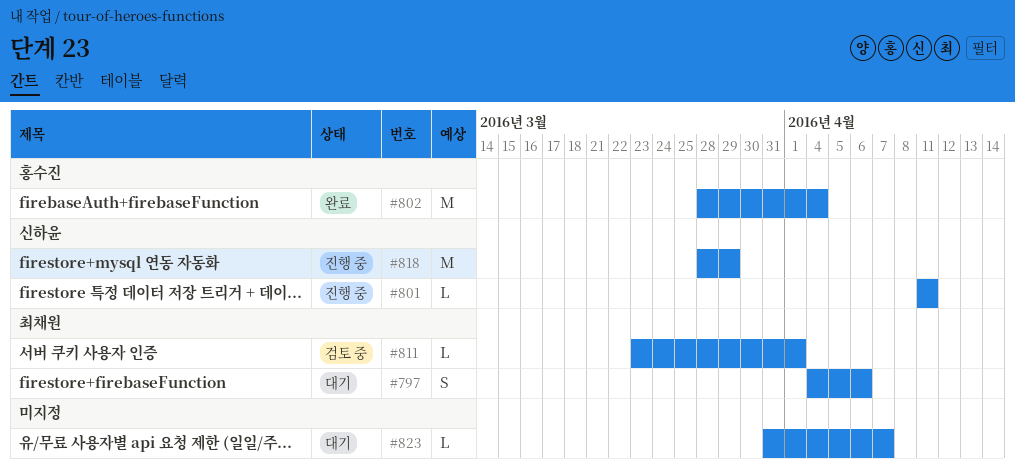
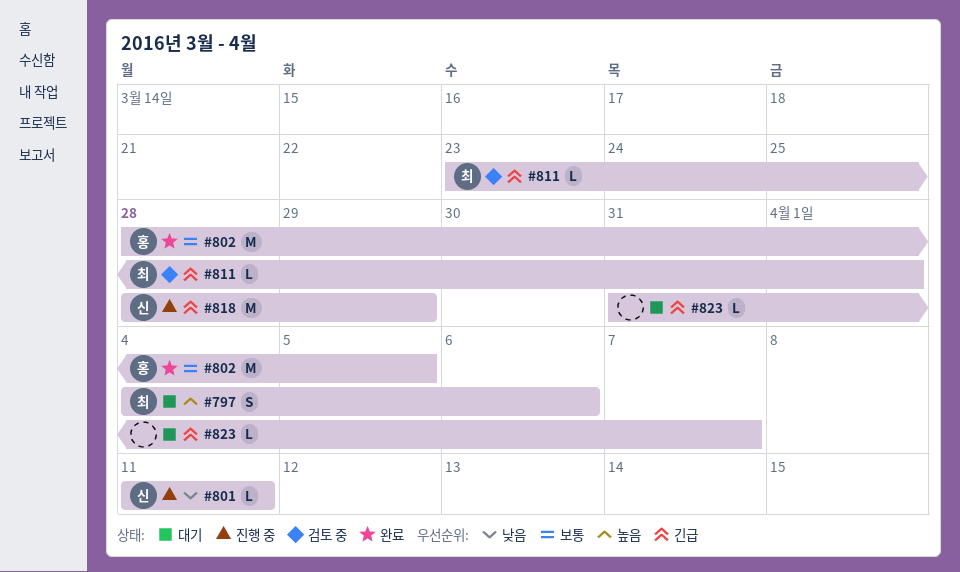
#802, due: Apr 4 -> Apr 5

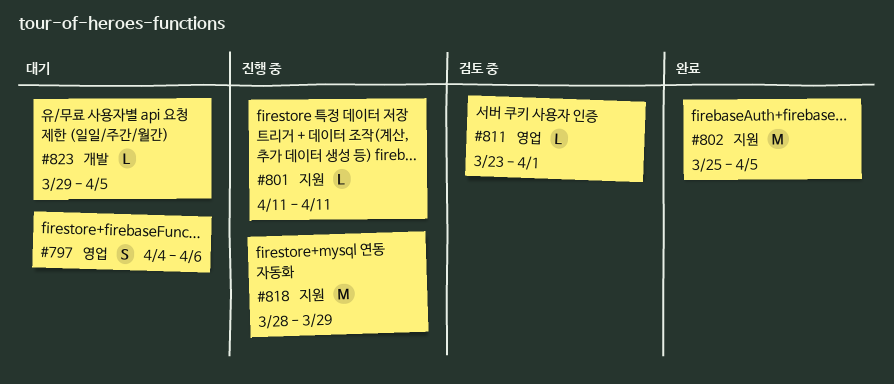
#802, start: Mar 28 -> Mar 25
#823, start: Mar 31 -> Mar 29
#823, due: Apr 7 -> Apr 5

